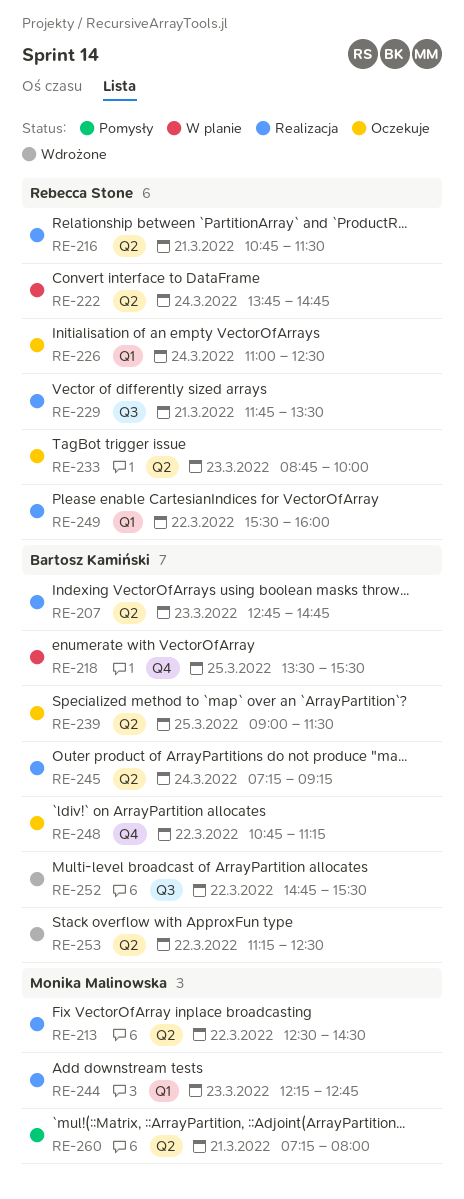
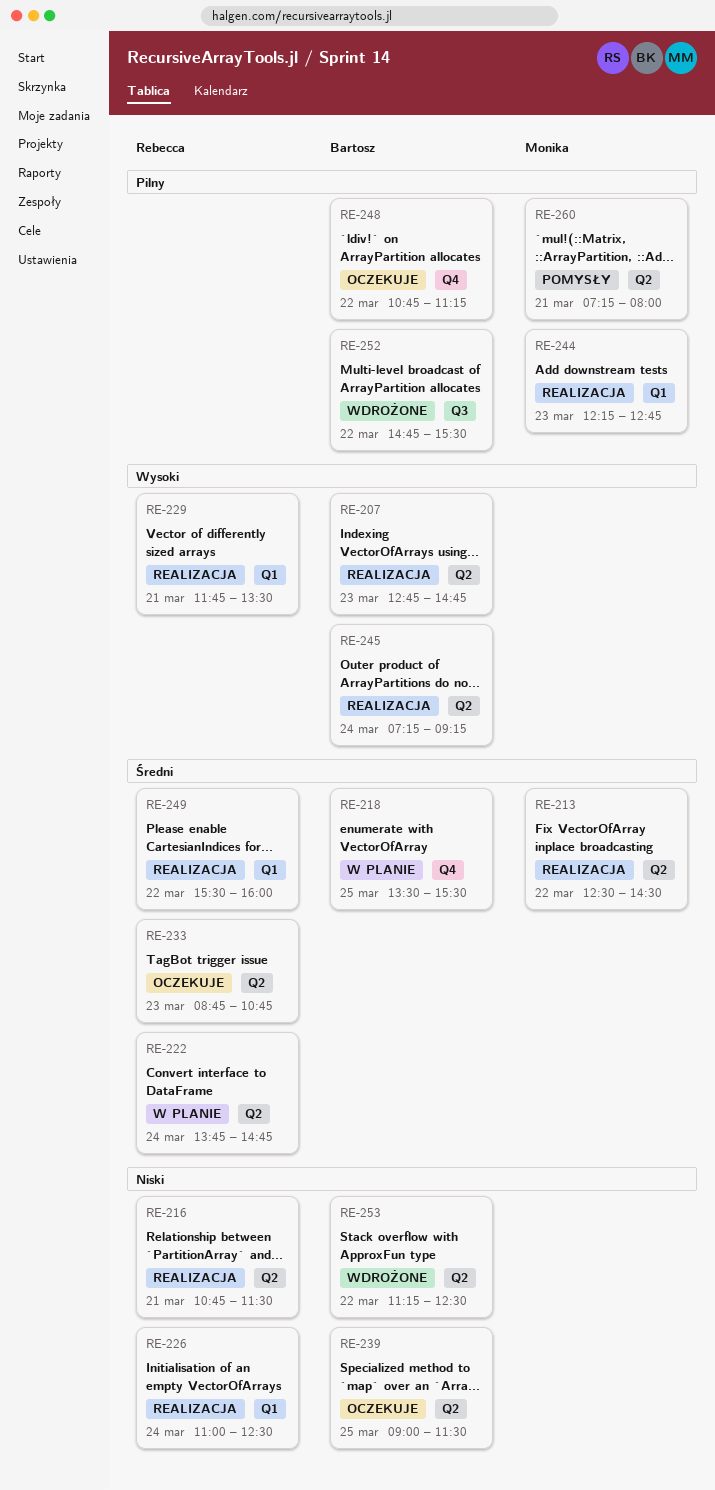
RE-226, status: Oczekuje -> Realizacja
RE-229, label: Q3 -> Q1
RE-233, ends: 10:00 -> 10:45

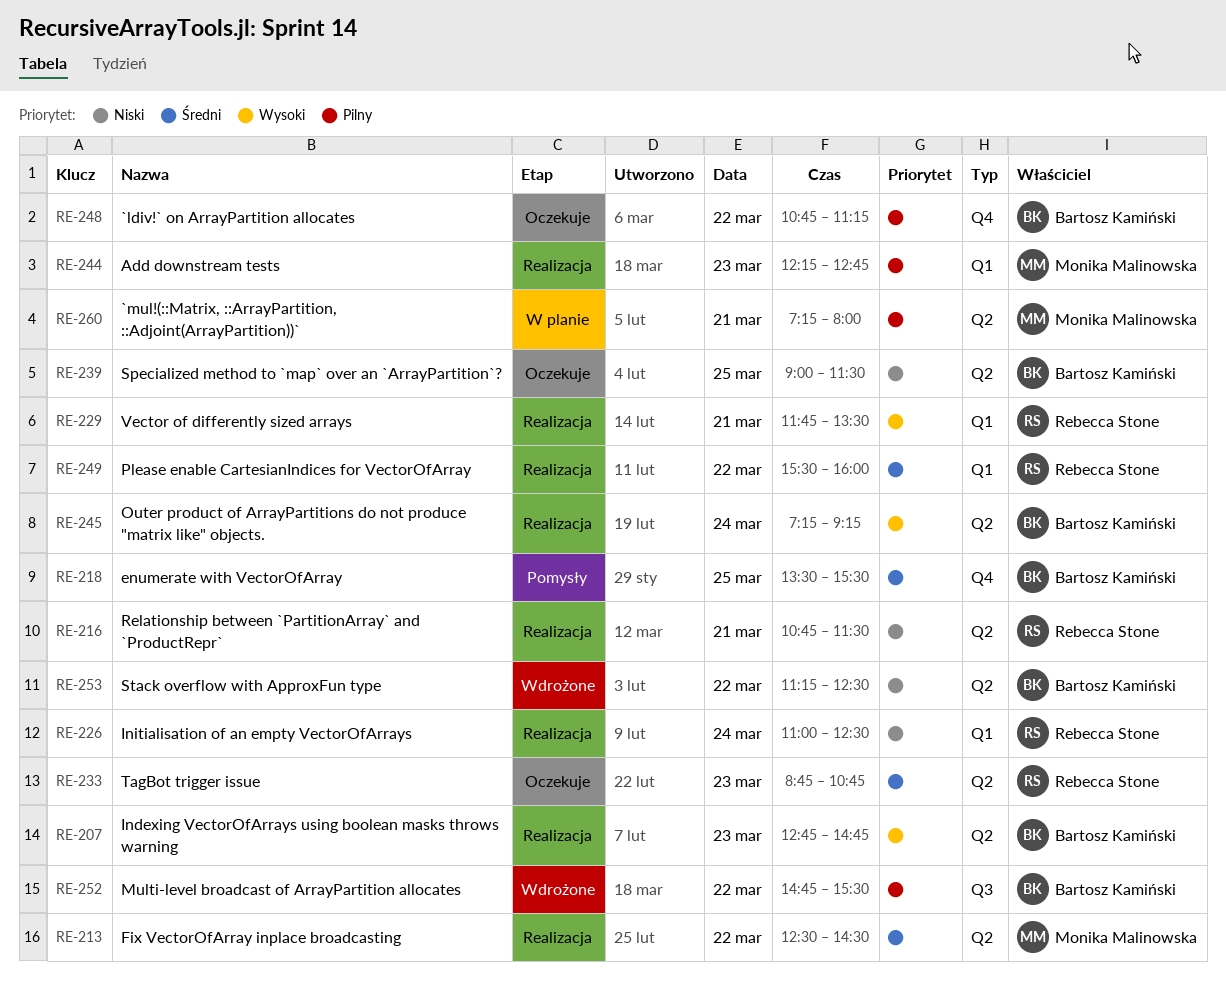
RE-218, status: W planie -> Pomysły
RE-222: present -> none
RE-260, status: Pomysły -> W planie

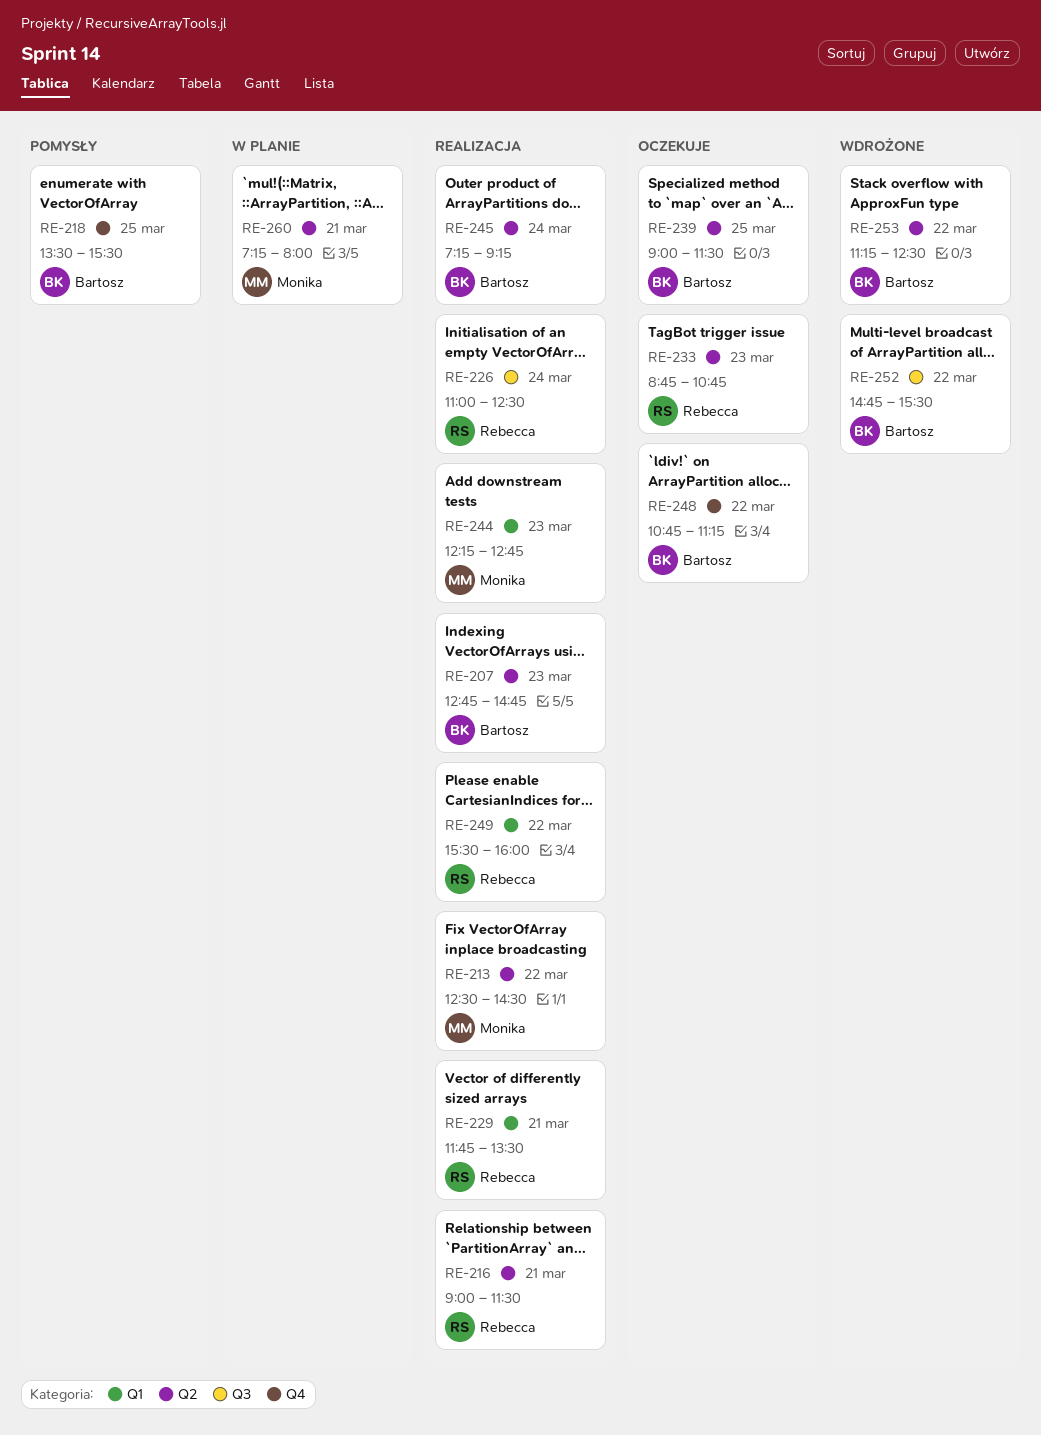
RE-216, begins: 10:45 -> 09:00
RE-226, label: Q1 -> Q3

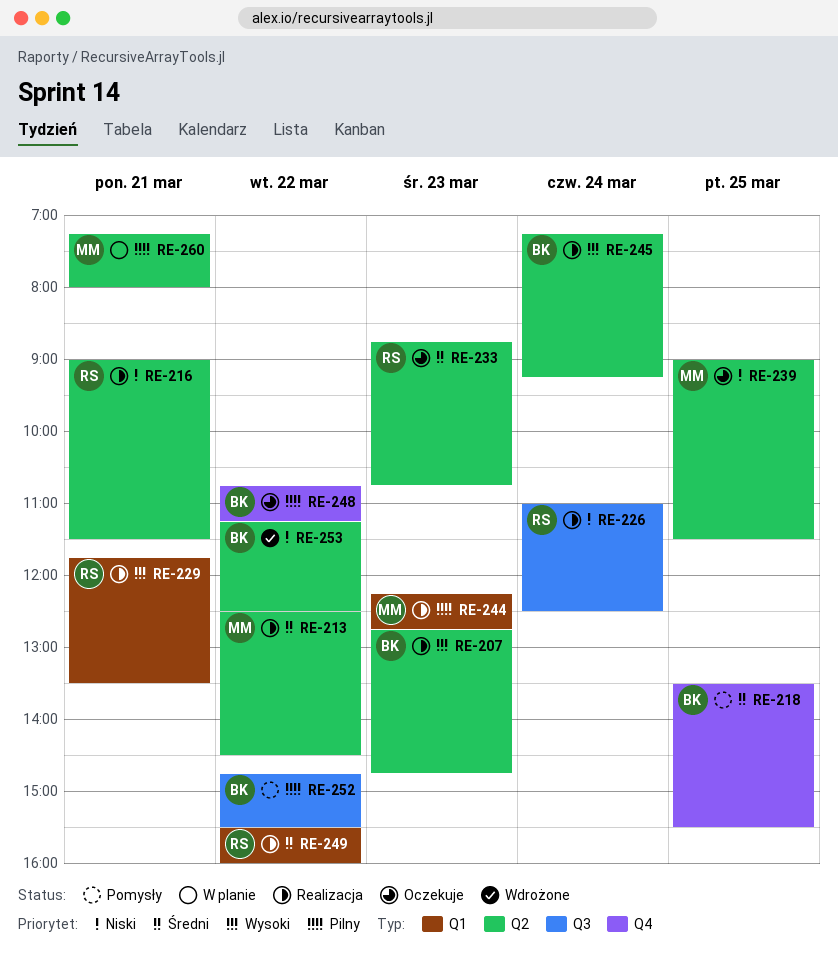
RE-239, owner: Bartosz -> Monika
RE-252, status: Wdrożone -> Pomysły

